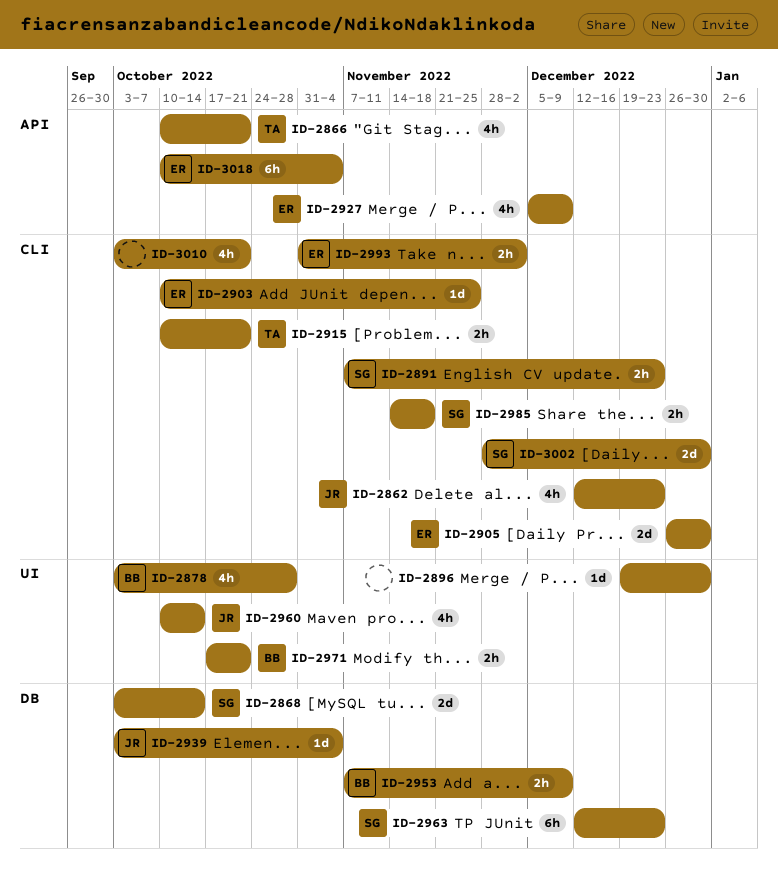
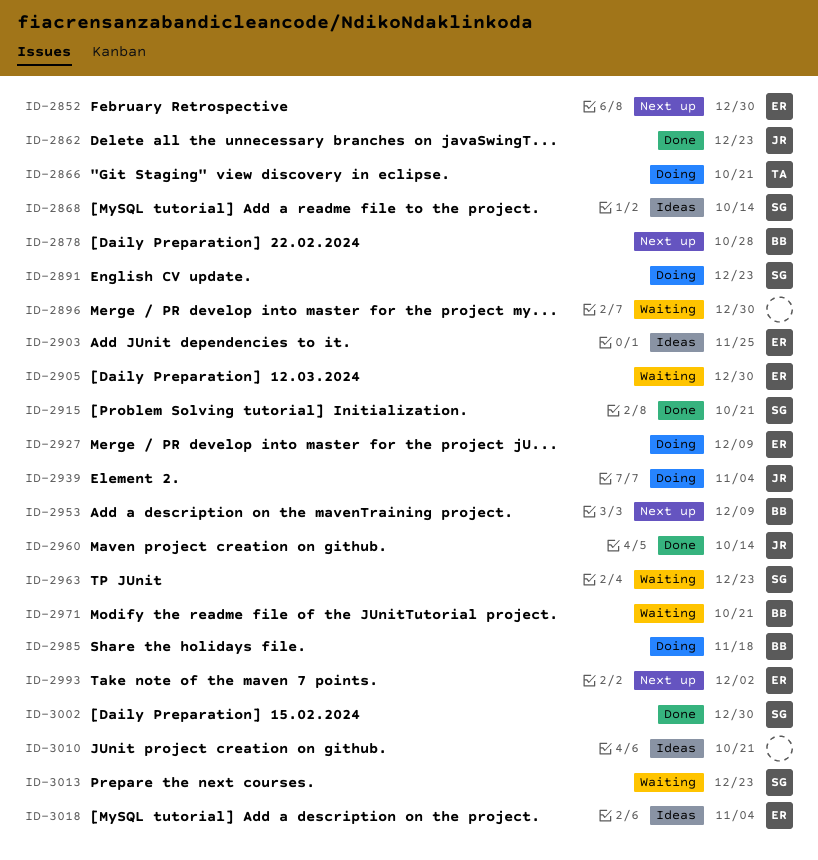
ID-2852: none -> present
ID-2915, owner: TA -> SG
ID-2985, owner: SG -> BB
ID-3013: none -> present

